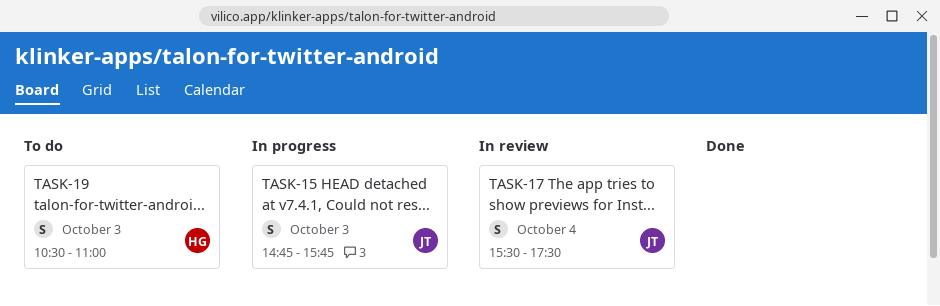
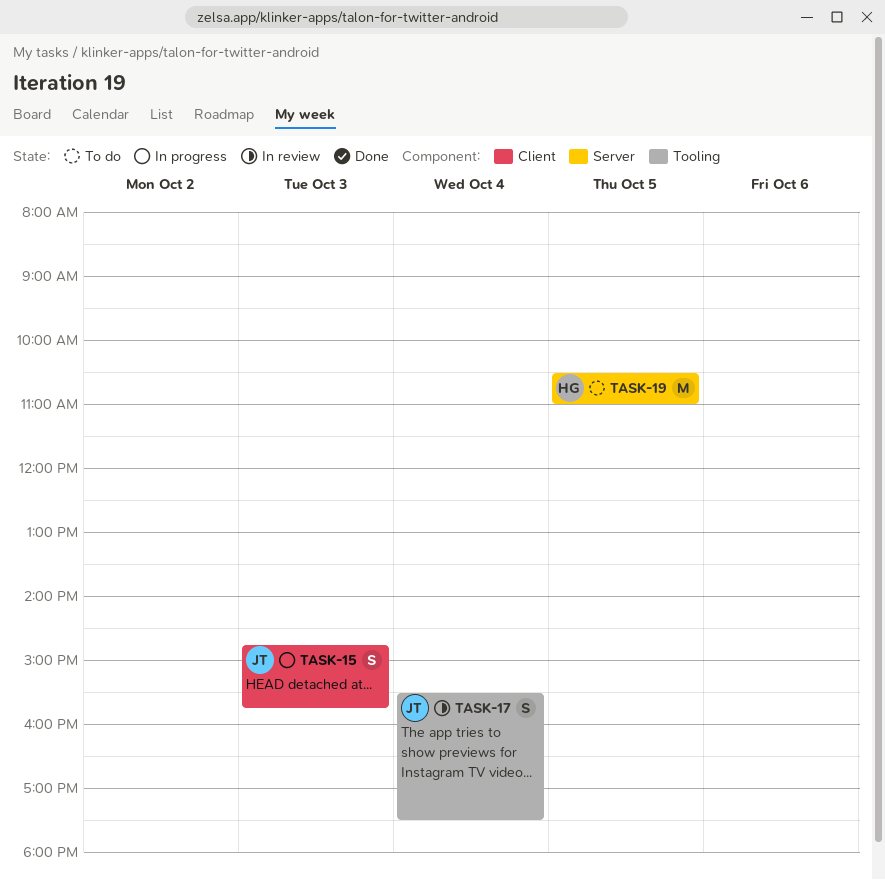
TASK-19, estimate: S -> M
TASK-19, day: Oct 3 -> Oct 5

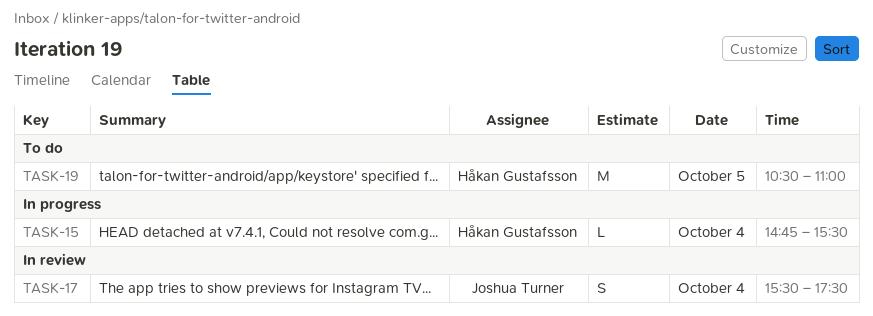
TASK-15, owner: Joshua Turner -> Håkan Gustafsson
TASK-15, estimate: S -> L
TASK-15, day: Oct 3 -> Oct 4
TASK-15, ends: 15:45 -> 15:30

